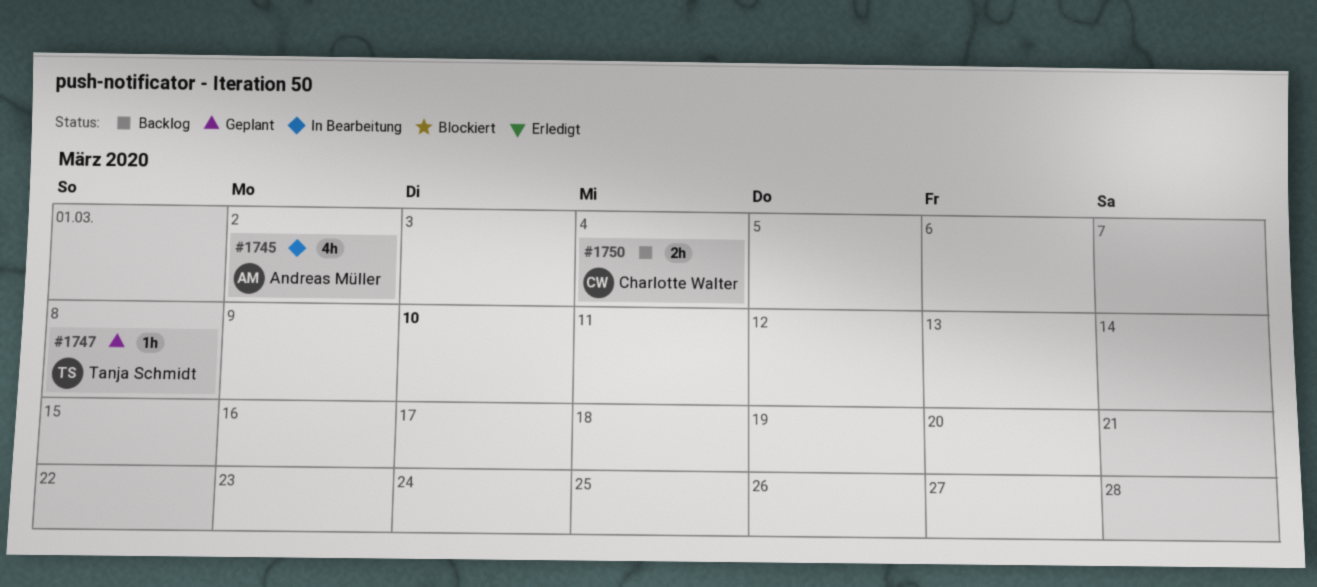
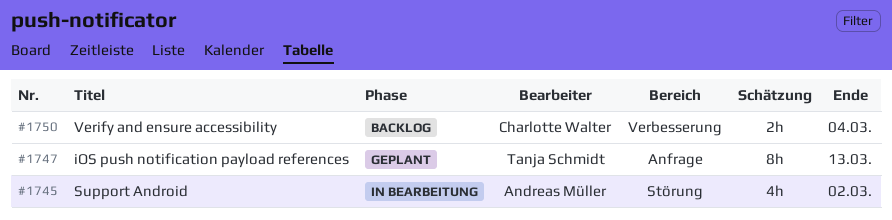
#1747, estimate: 1h -> 8h
#1747, due: Mar 8 -> Mar 13

